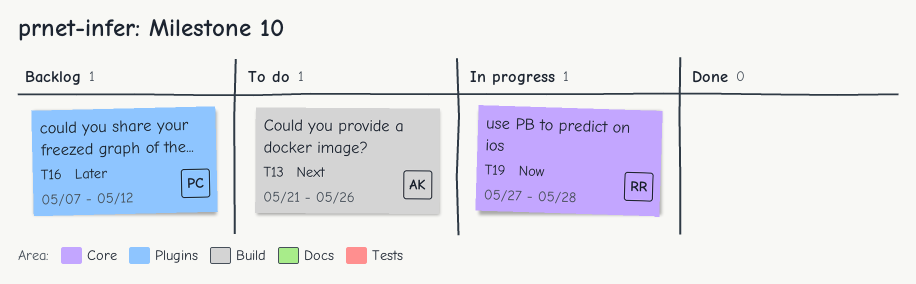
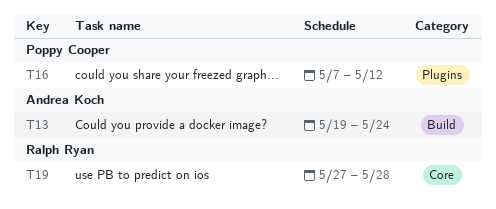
T13, start: May 21 -> May 19
T13, due: May 26 -> May 24

